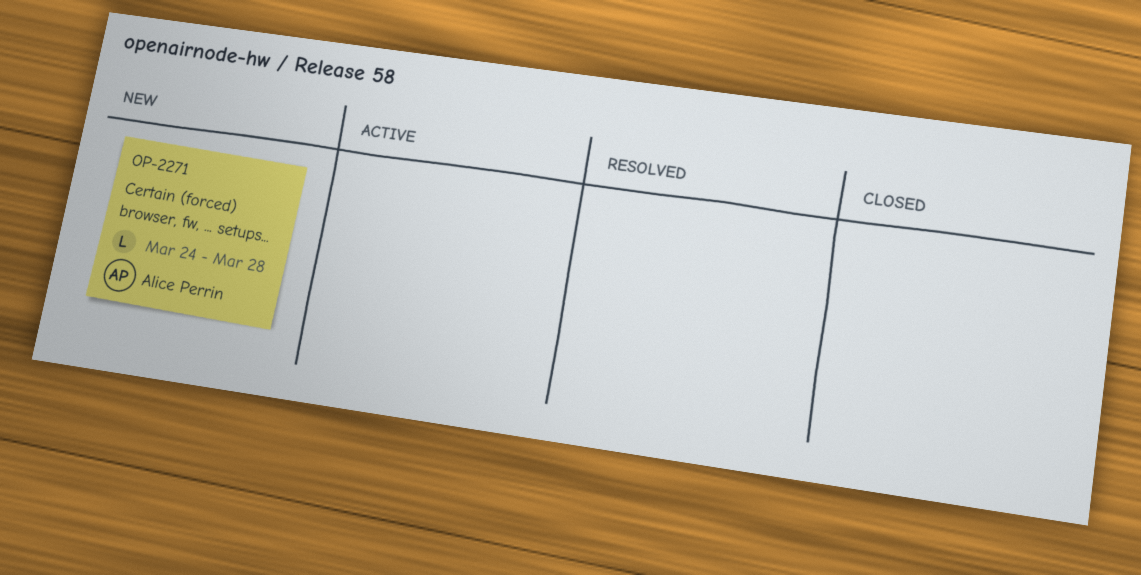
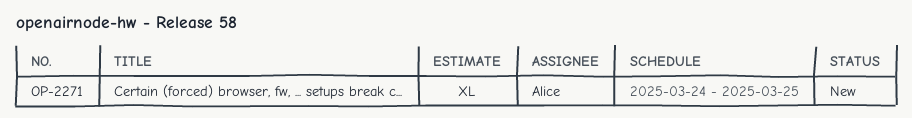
OP-2271, estimate: L -> XL
OP-2271, due: Mar 28 -> Mar 25

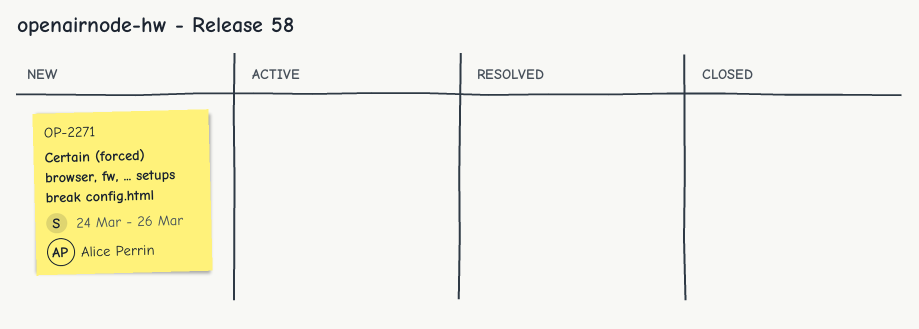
OP-2271, estimate: XL -> S
OP-2271, due: Mar 25 -> Mar 26

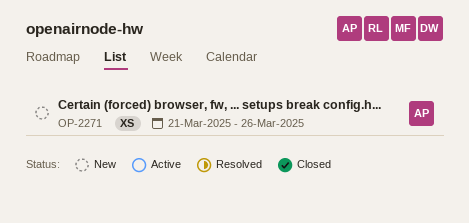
OP-2271, estimate: S -> XS
OP-2271, start: Mar 24 -> Mar 21

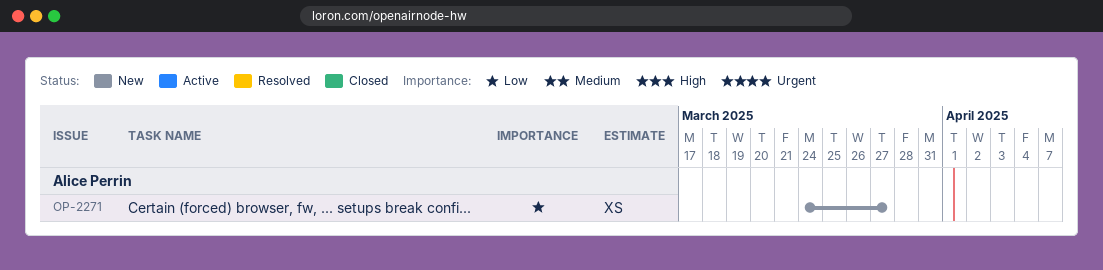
OP-2271, start: Mar 21 -> Mar 24
OP-2271, due: Mar 26 -> Mar 27

